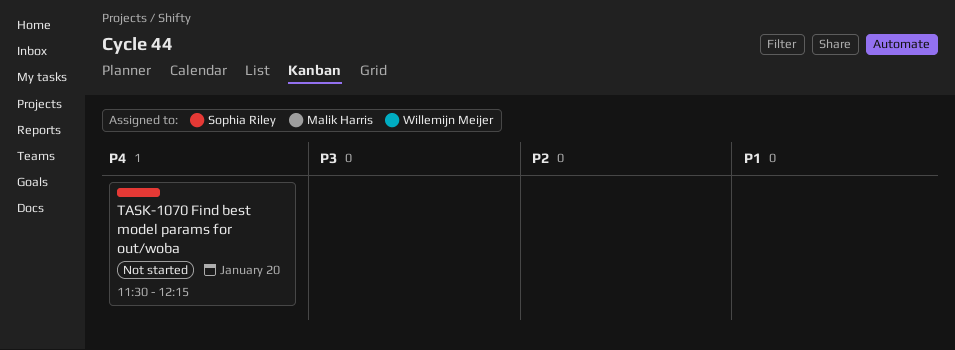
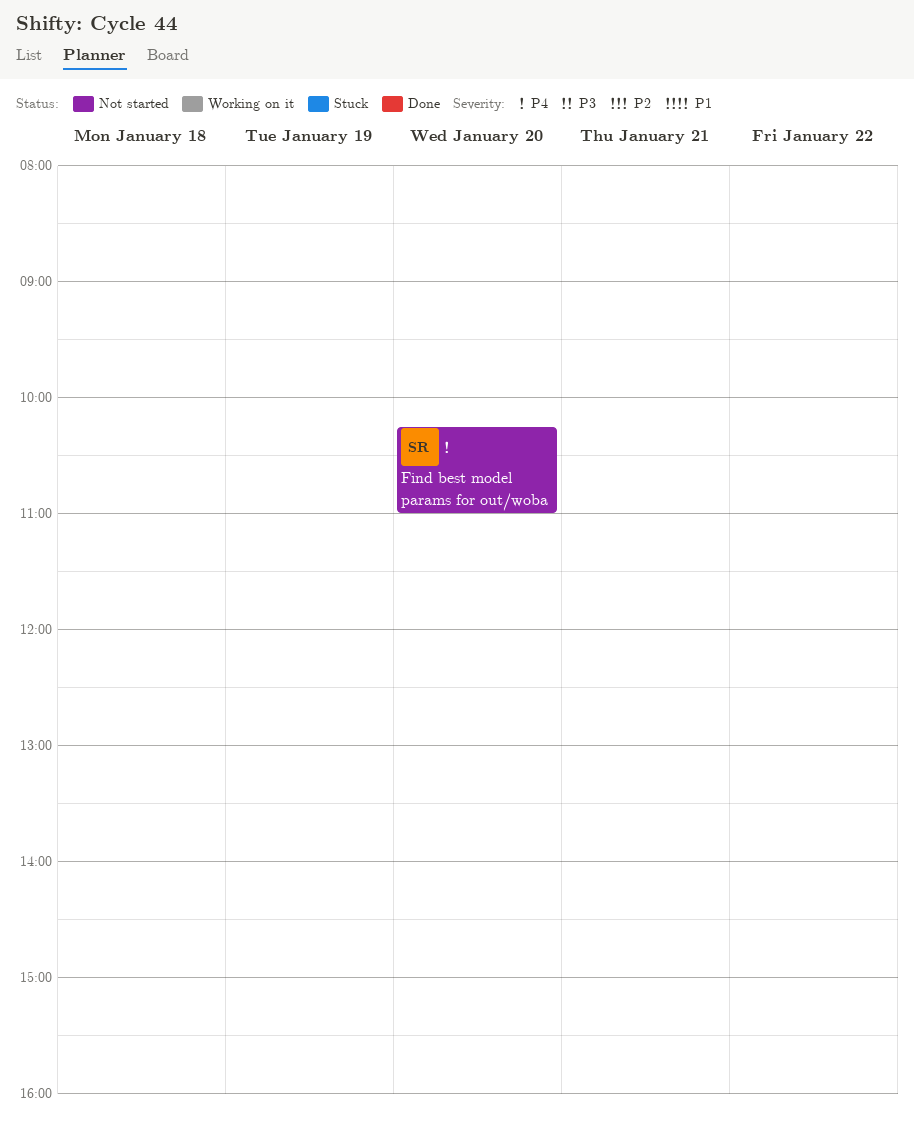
Find best model params for out/woba, begins: 11:30 -> 10:15
Find best model params for out/woba, ends: 12:15 -> 11:00

